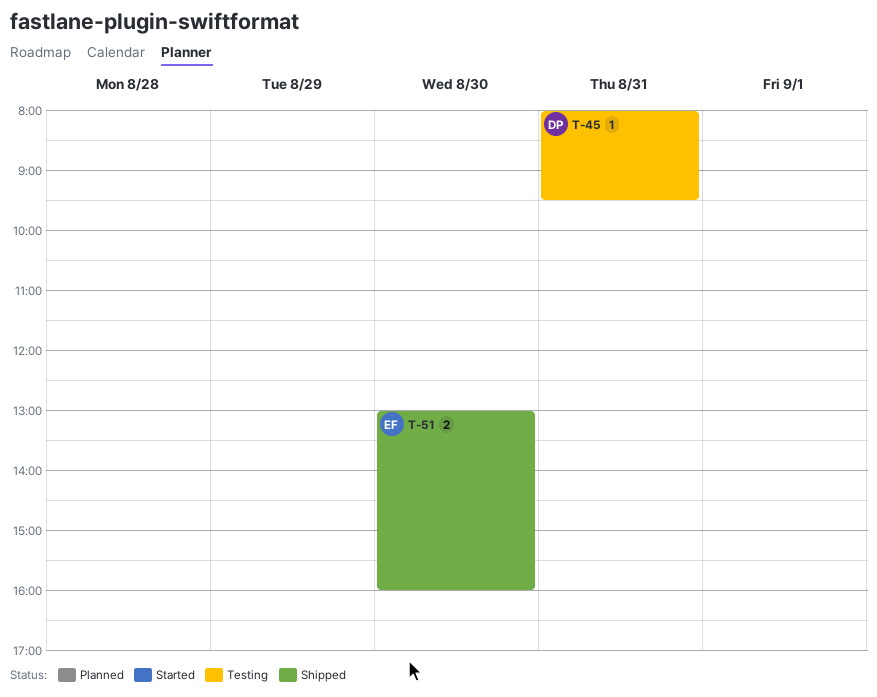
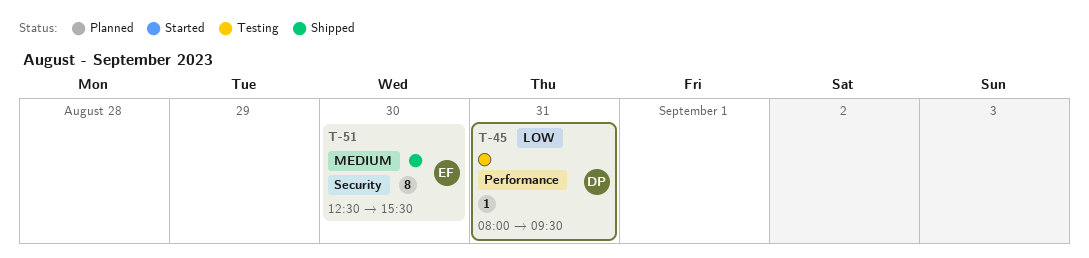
T-51, estimate: 2 -> 8
T-51, begins: 13:00 -> 12:30
T-51, ends: 16:00 -> 15:30

